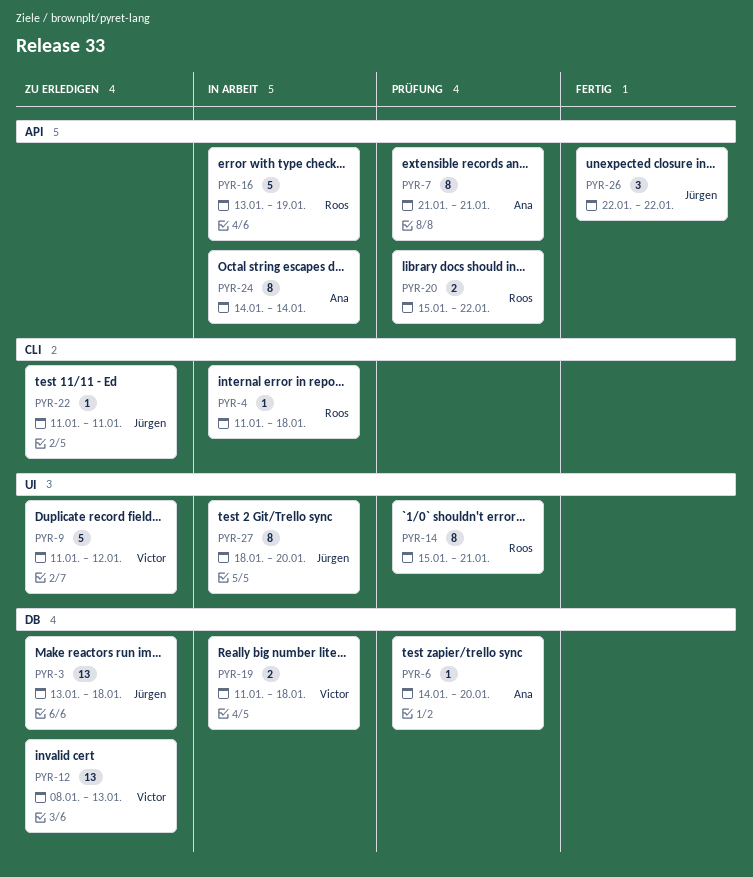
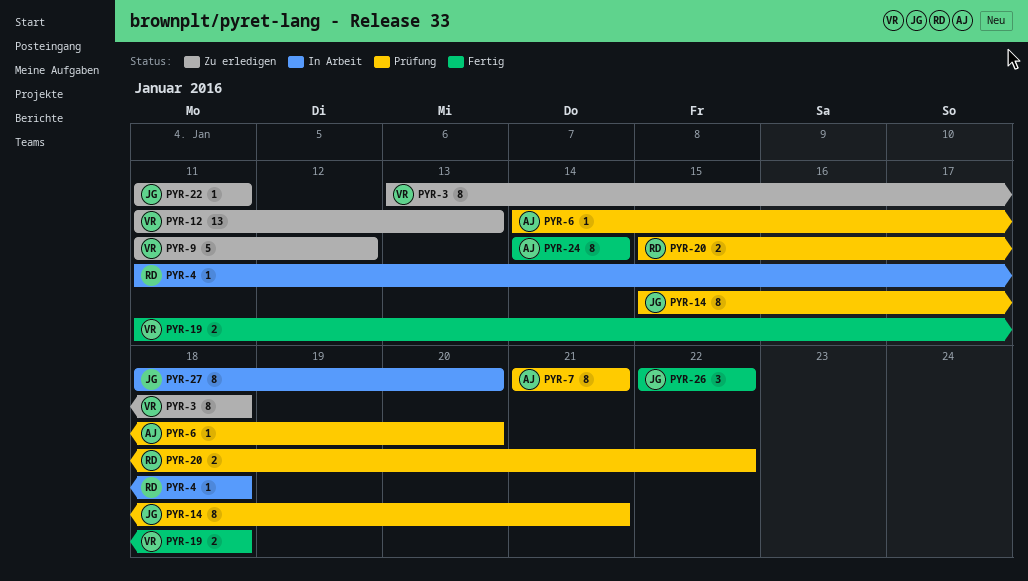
PYR-3, owner: Jürgen -> Victor
PYR-3, estimate: 13 -> 8
PYR-12, start: Jan 8 -> Jan 11
PYR-14, owner: Roos -> Jürgen
PYR-16: present -> none
PYR-19, status: In Arbeit -> Fertig
PYR-24, status: In Arbeit -> Fertig

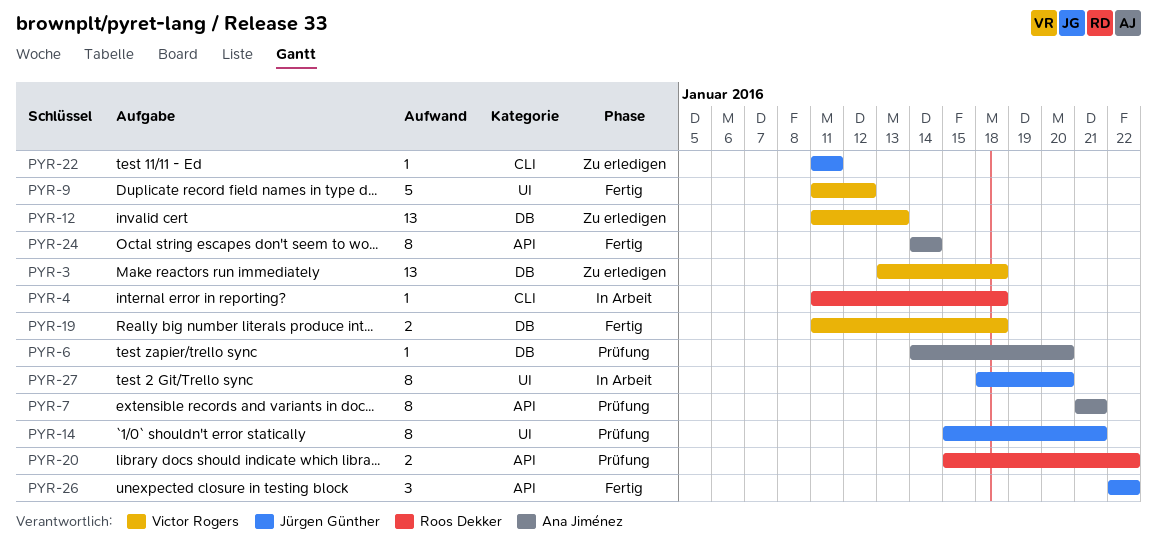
PYR-3, estimate: 8 -> 13
PYR-9, status: Zu erledigen -> Fertig

